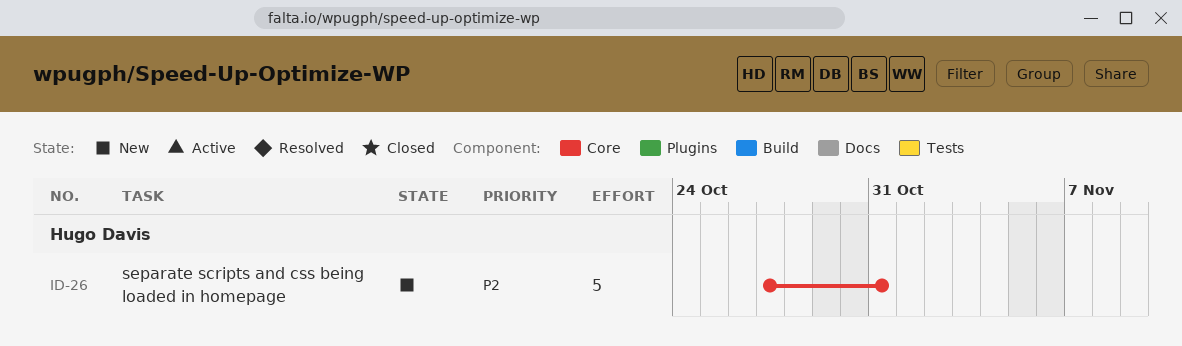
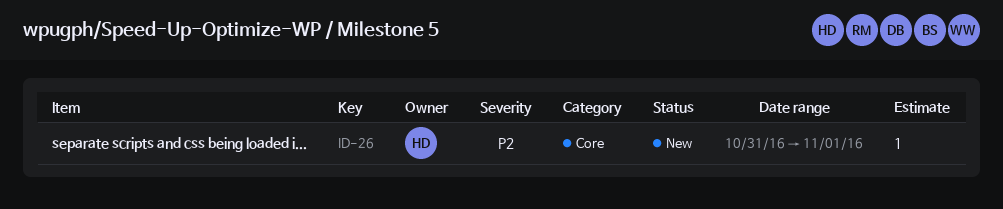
ID-26, estimate: 5 -> 1
ID-26, start: Oct 27 -> Oct 31
ID-26, due: Oct 31 -> Nov 1

